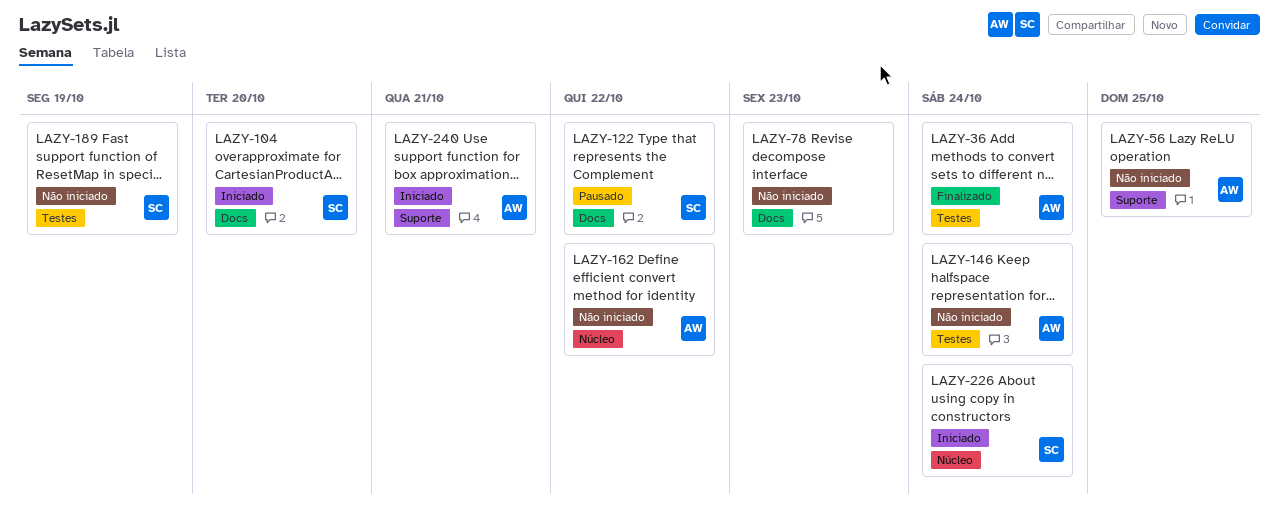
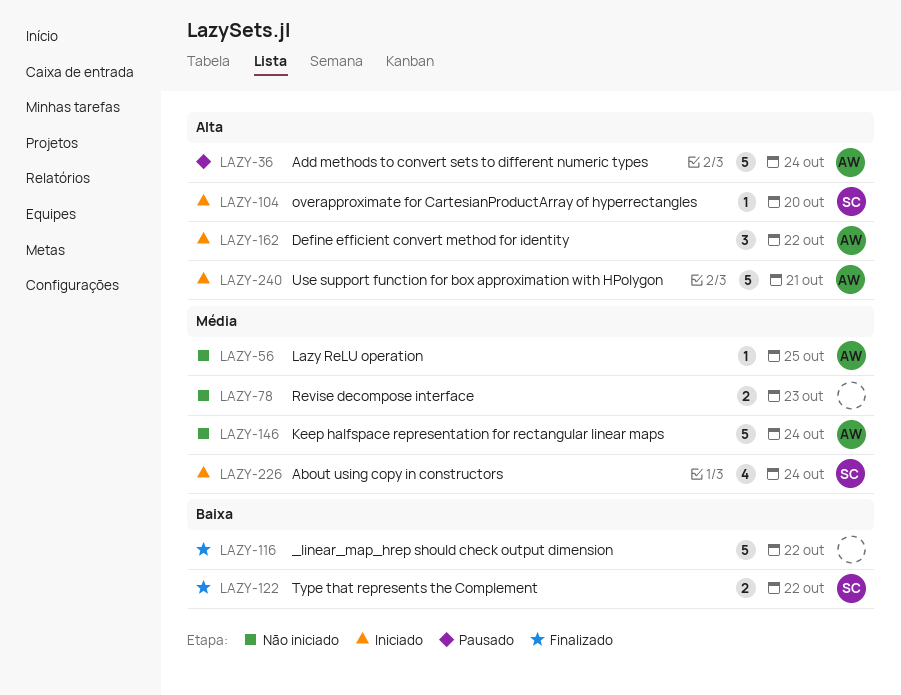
LAZY-36, status: Finalizado -> Pausado
LAZY-116: none -> present
LAZY-122, status: Pausado -> Finalizado
LAZY-162, status: Não iniciado -> Iniciado
LAZY-189: present -> none

